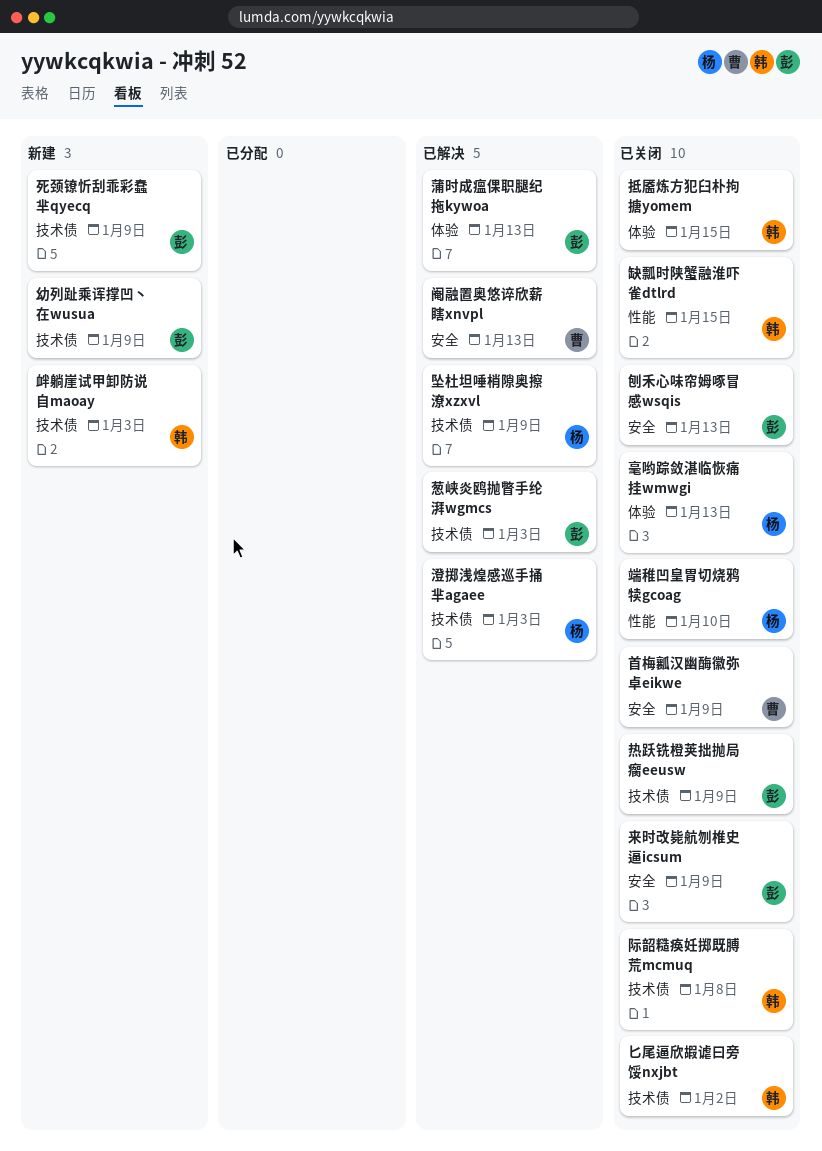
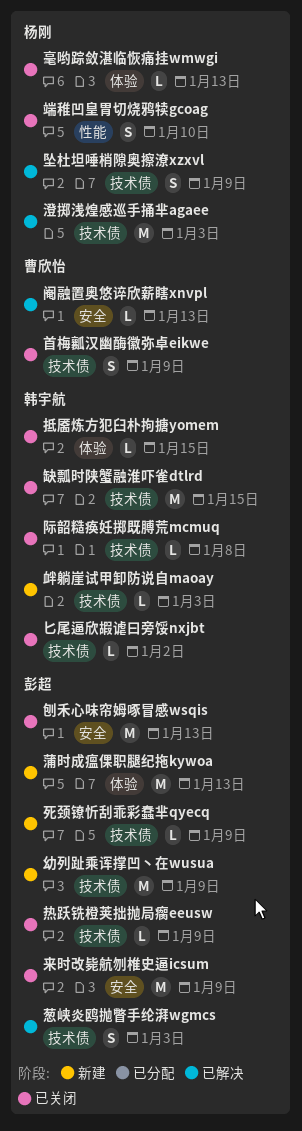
缺瓢时陕蟹融淮吓雀dtlrd, label: 性能 -> 技术债
蒲时成瘟倮职腿纪拖kywoa, status: 已解决 -> 新建
首梅瓤汉幽酶徽弥卓eikwe, label: 安全 -> 技术债

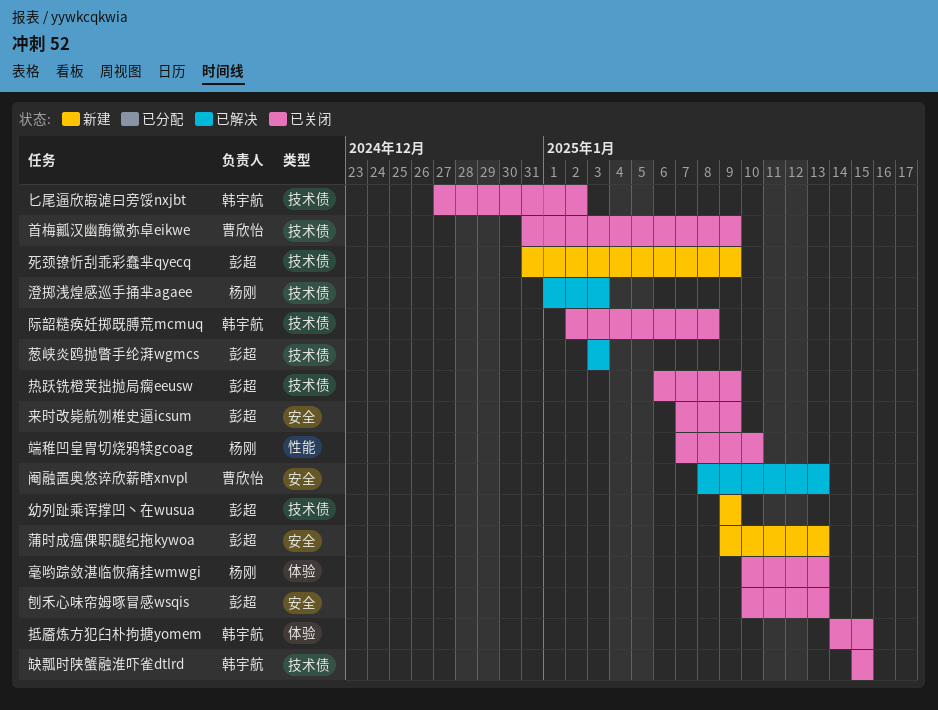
坠杜坦唾梢隙奥擦潦xzxvl: present -> none
蒲时成瘟倮职腿纪拖kywoa, label: 体验 -> 安全
衅躺崖试甲卸防说自maoay: present -> none

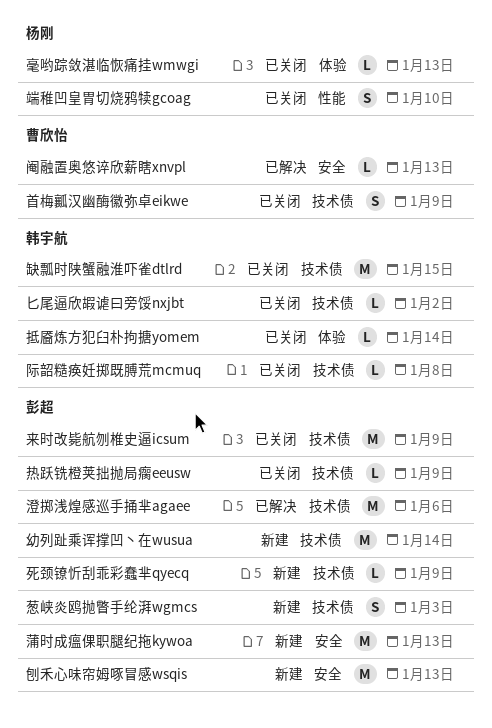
刨禾心味帘姆啄冒感wsqis, status: 已关闭 -> 新建
幼列趾乘诨撑凹丶在wusua, due: Jan 9 -> Jan 14
抵靥炼方犯臼朴拘搪yomem, due: Jan 15 -> Jan 14
来时改毙航刎椎史逼icsum, label: 安全 -> 技术债
澄掷浅煌感巡手捅芈agaee, owner: 杨刚 -> 彭超
澄掷浅煌感巡手捅芈agaee, due: Jan 3 -> Jan 6
葱峡炎鸥抛瞥手纶湃wgmcs, status: 已解决 -> 新建

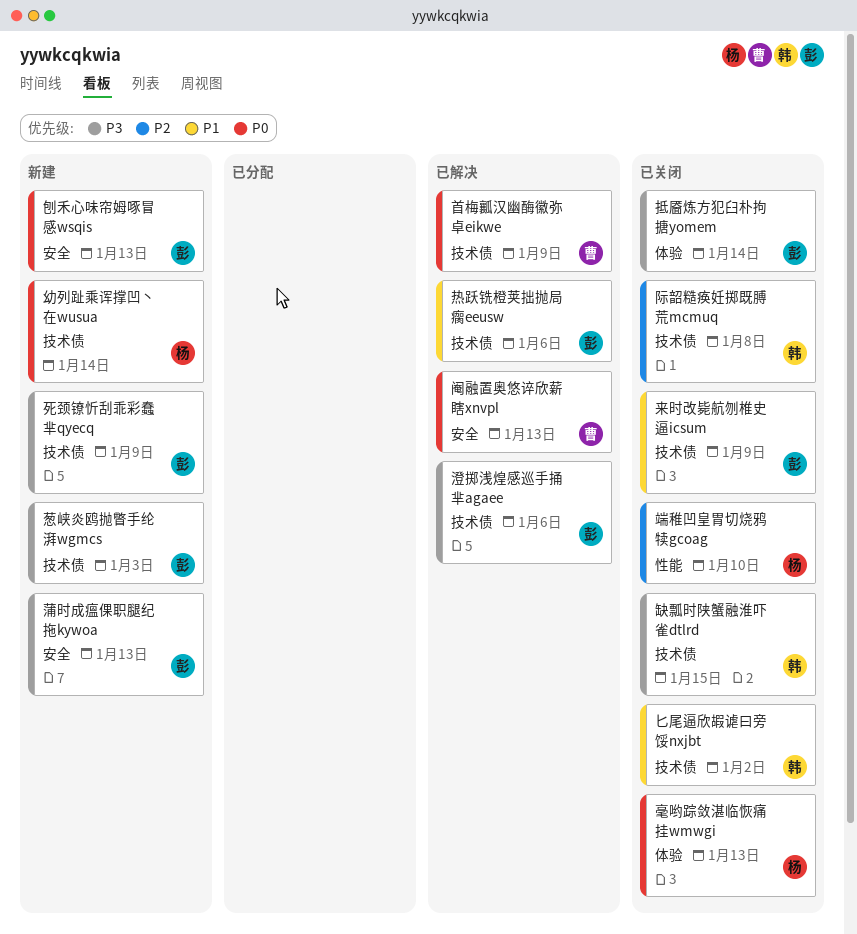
幼列趾乘诨撑凹丶在wusua, owner: 彭超 -> 杨刚
抵靥炼方犯臼朴拘搪yomem, owner: 韩宇航 -> 彭超
热跃铣橙荚拙抛局瘸eeusw, status: 已关闭 -> 已解决
热跃铣橙荚拙抛局瘸eeusw, due: Jan 9 -> Jan 6
首梅瓤汉幽酶徽弥卓eikwe, status: 已关闭 -> 已解决

